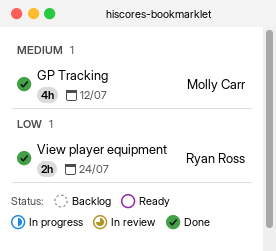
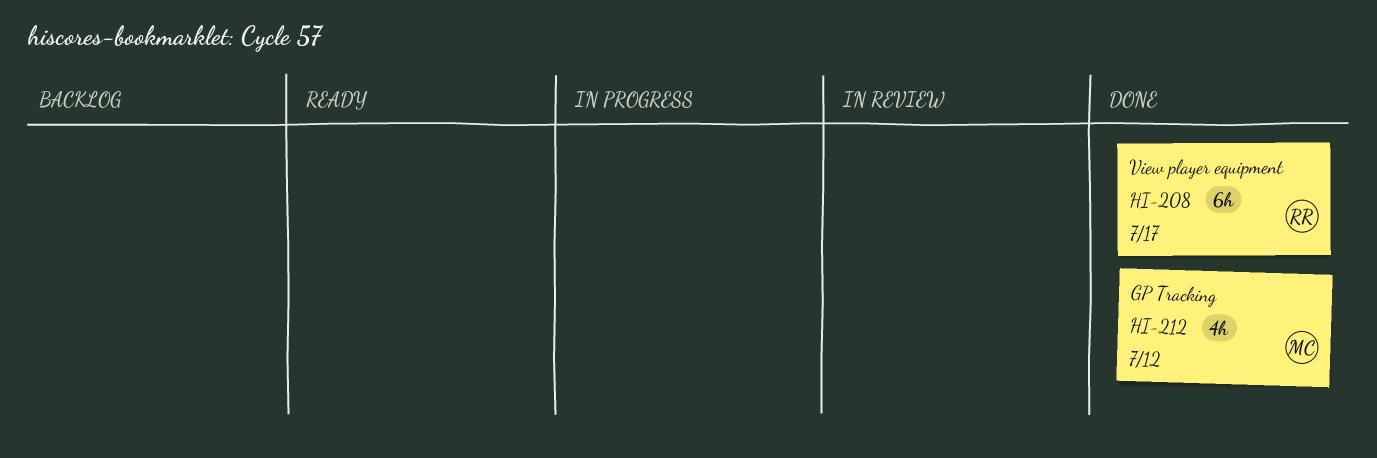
View player equipment, estimate: 2h -> 6h
View player equipment, due: Jul 24 -> Jul 17

